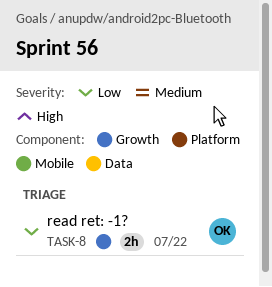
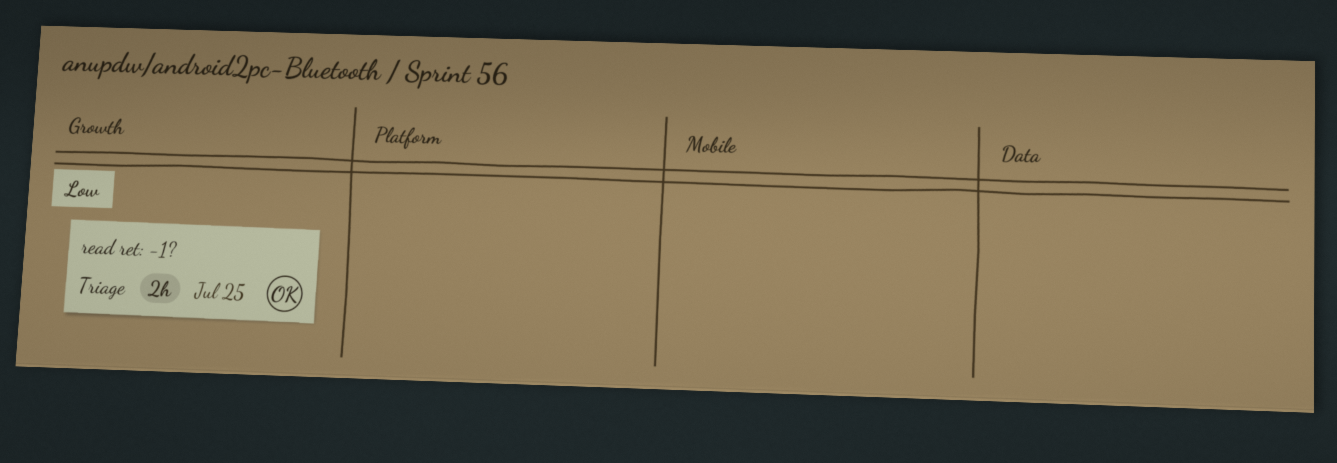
read ret: -1?, due: Jul 22 -> Jul 25

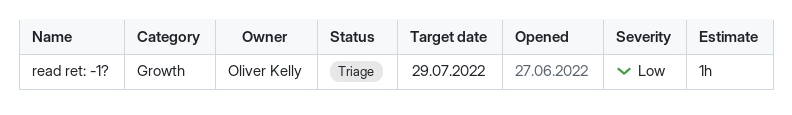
read ret: -1?, estimate: 2h -> 1h
read ret: -1?, due: Jul 25 -> Jul 29

